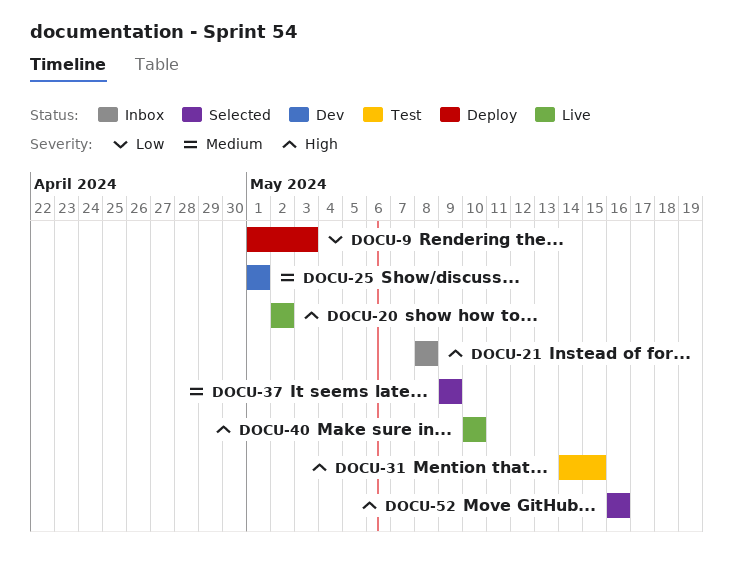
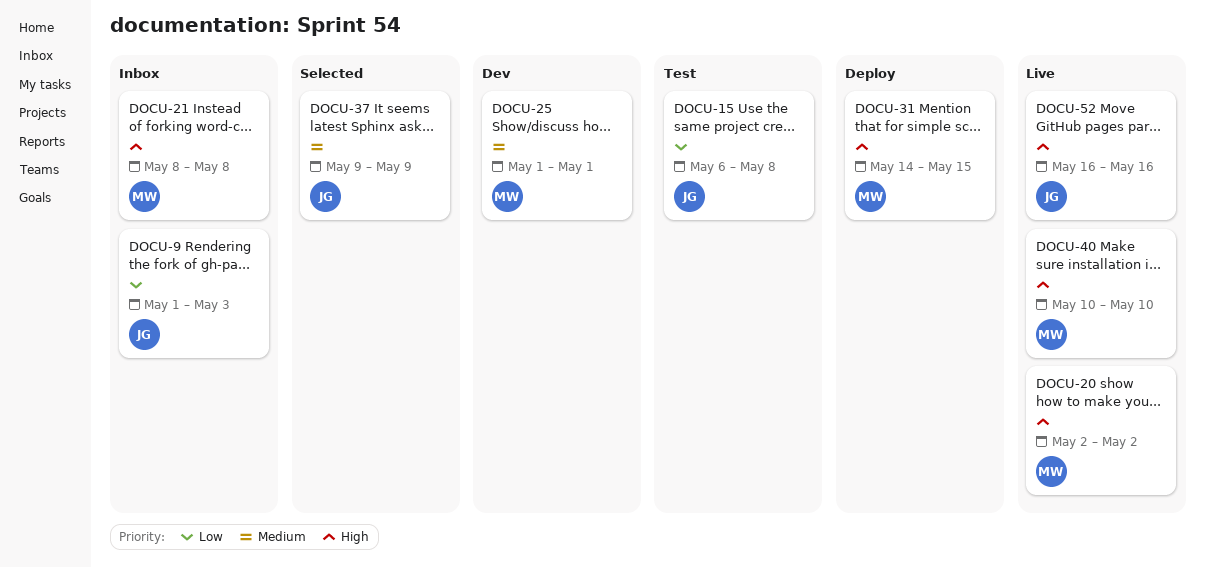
DOCU-9, status: Deploy -> Inbox
DOCU-15: none -> present
DOCU-31, status: Test -> Deploy
DOCU-52, status: Selected -> Live

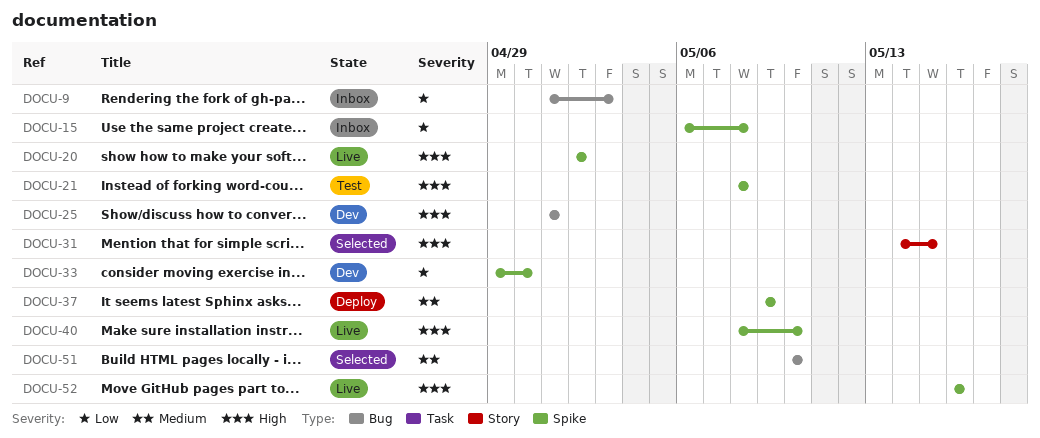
DOCU-15, status: Test -> Inbox
DOCU-21, status: Inbox -> Test
DOCU-25, priority: Medium -> High
DOCU-31, status: Deploy -> Selected
DOCU-33: none -> present
DOCU-37, status: Selected -> Deploy
DOCU-40, start: May 10 -> May 8
DOCU-51: none -> present

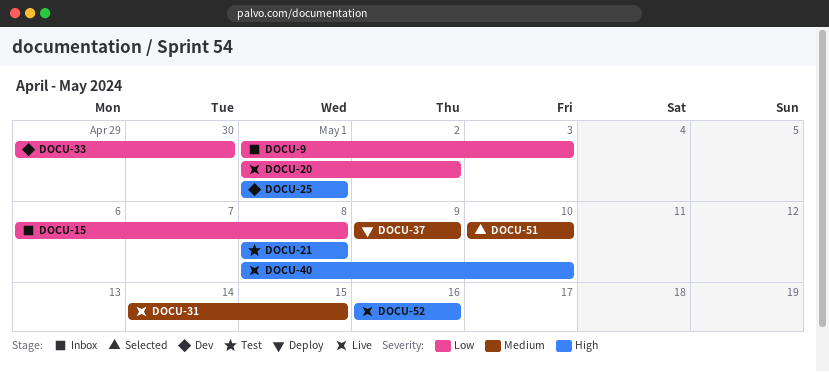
DOCU-20, priority: High -> Low
DOCU-20, start: May 2 -> May 1
DOCU-31, status: Selected -> Live
DOCU-31, priority: High -> Medium

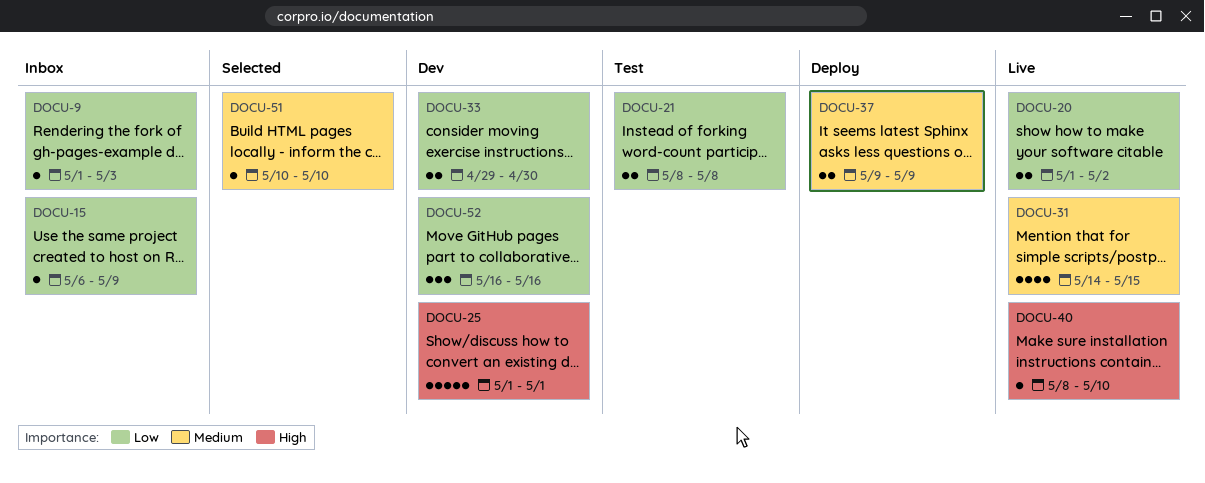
DOCU-15, due: May 8 -> May 9
DOCU-21, priority: High -> Low
DOCU-52, status: Live -> Dev
DOCU-52, priority: High -> Low

